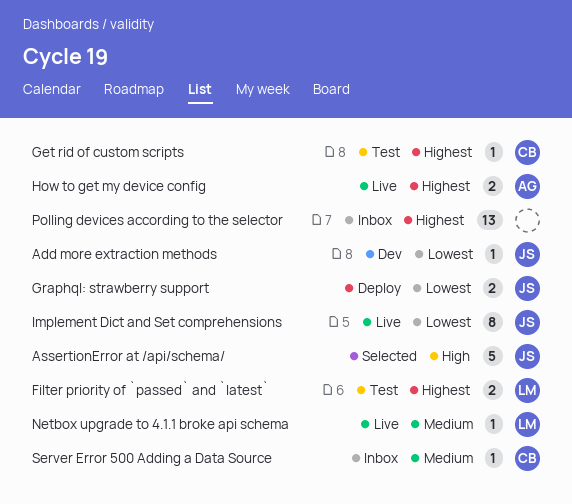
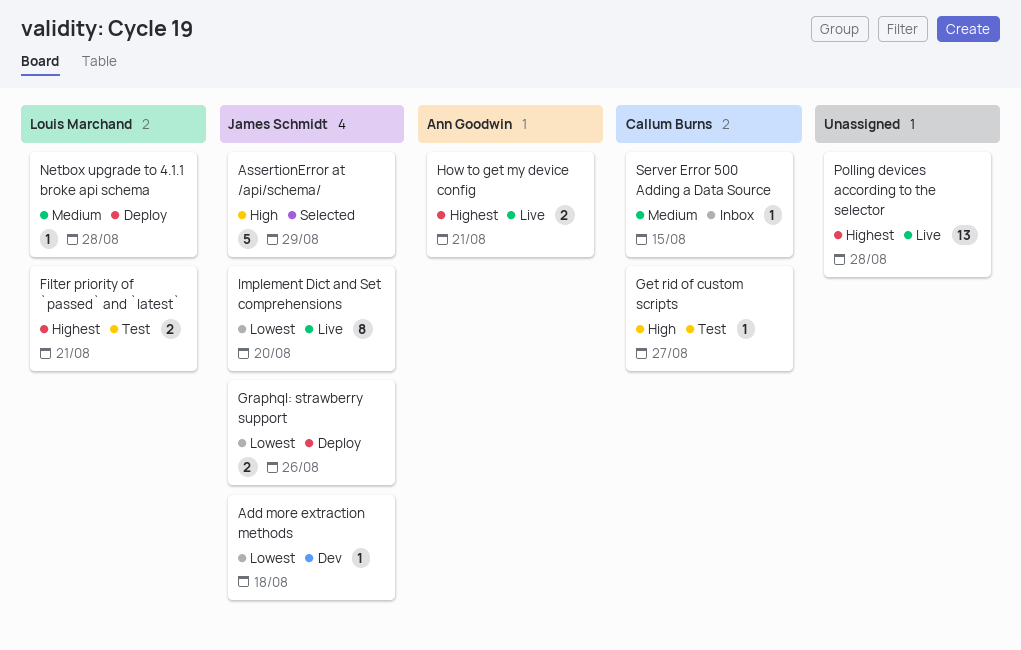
Get rid of custom scripts, priority: Highest -> High
Netbox upgrade to 4.1.1 broke api schema, status: Live -> Deploy
Polling devices according to the selector, status: Inbox -> Live

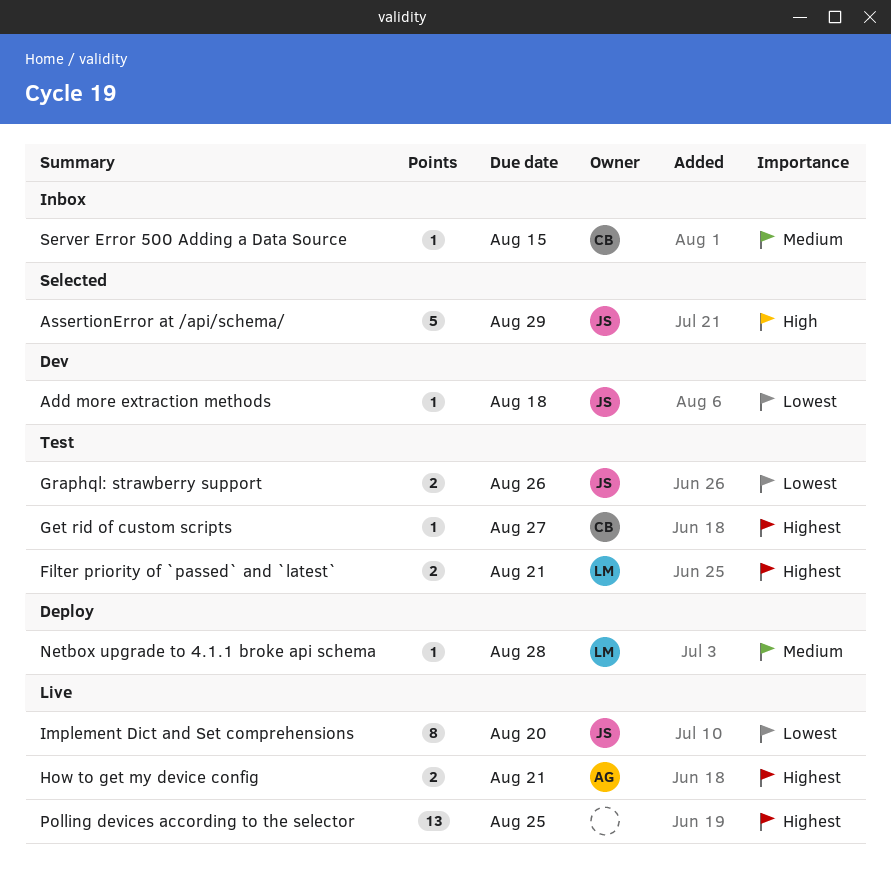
Get rid of custom scripts, priority: High -> Highest
Graphql: strawberry support, status: Deploy -> Test
Polling devices according to the selector, due: Aug 28 -> Aug 25

